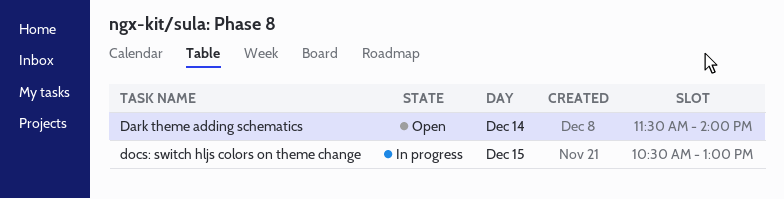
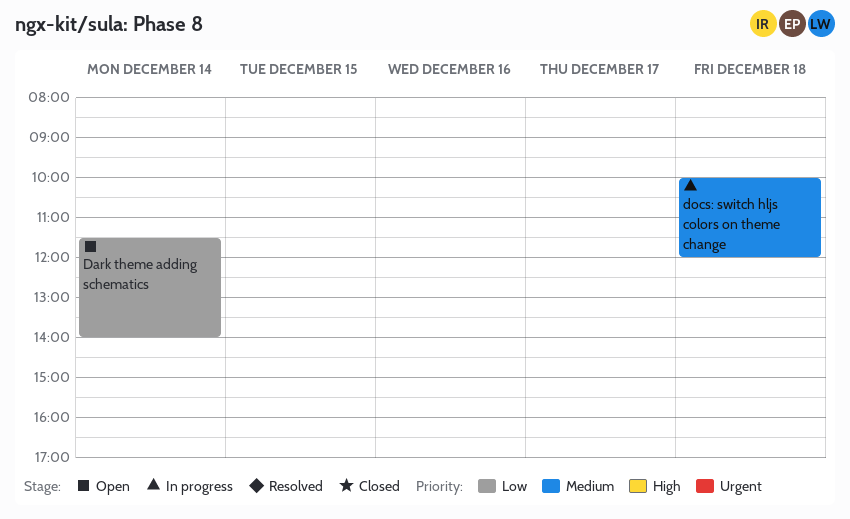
docs: switch hljs colors on theme change, day: Dec 15 -> Dec 18
docs: switch hljs colors on theme change, begins: 10:30 -> 10:00
docs: switch hljs colors on theme change, ends: 13:00 -> 12:00

